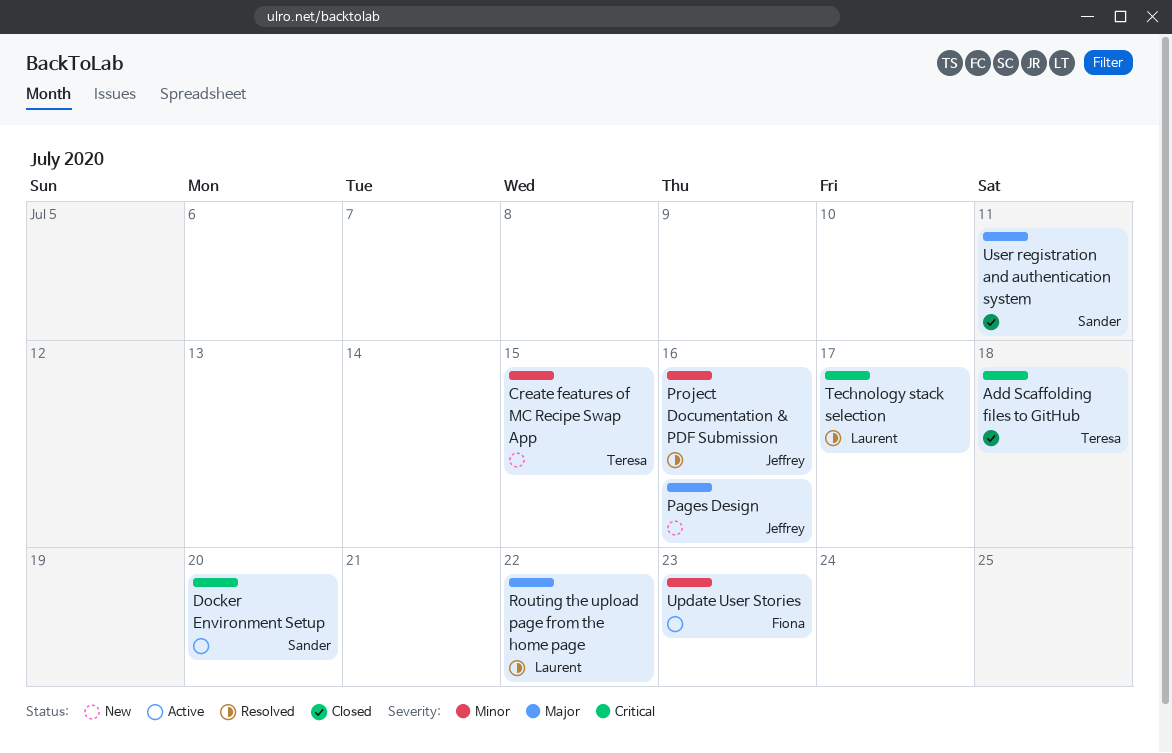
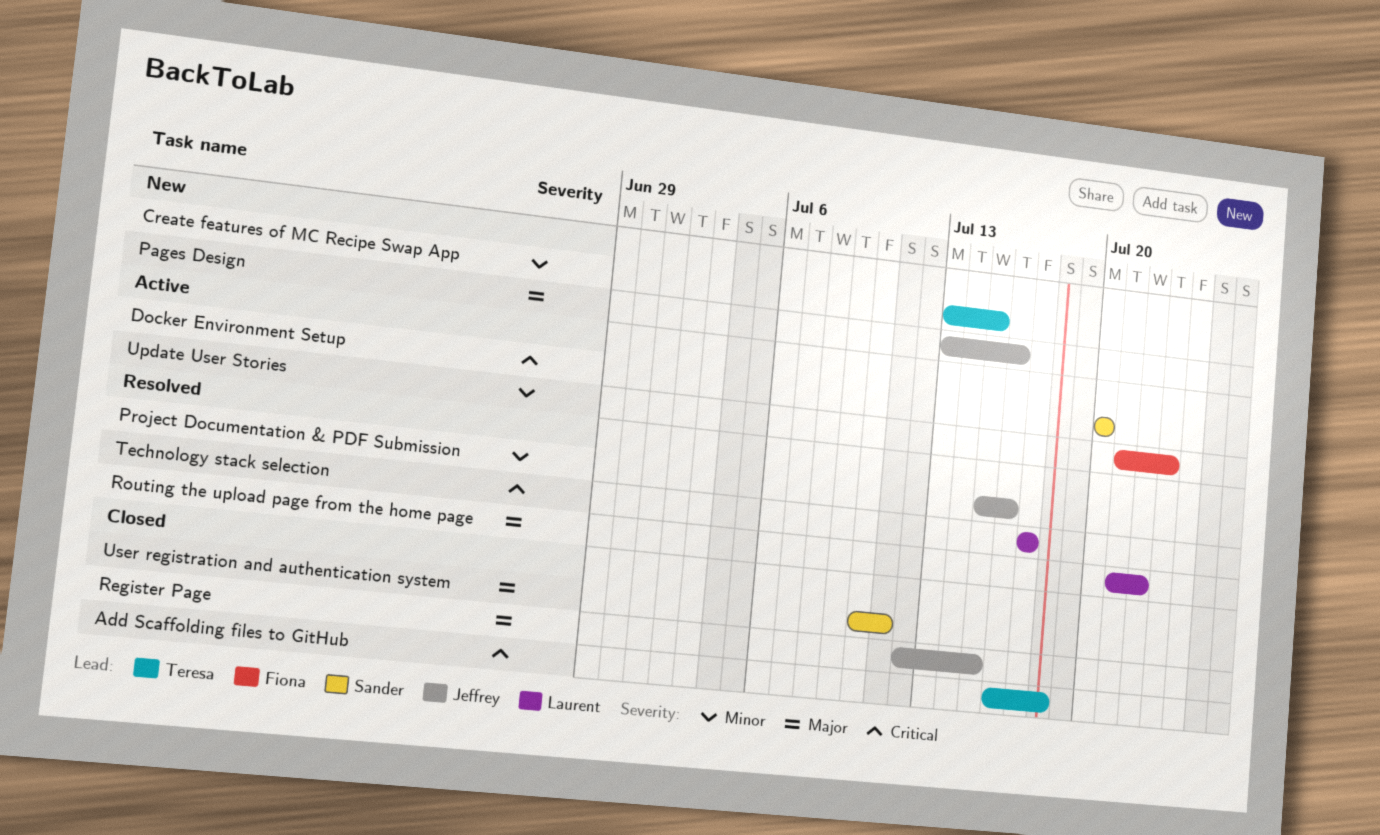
Register Page: none -> present

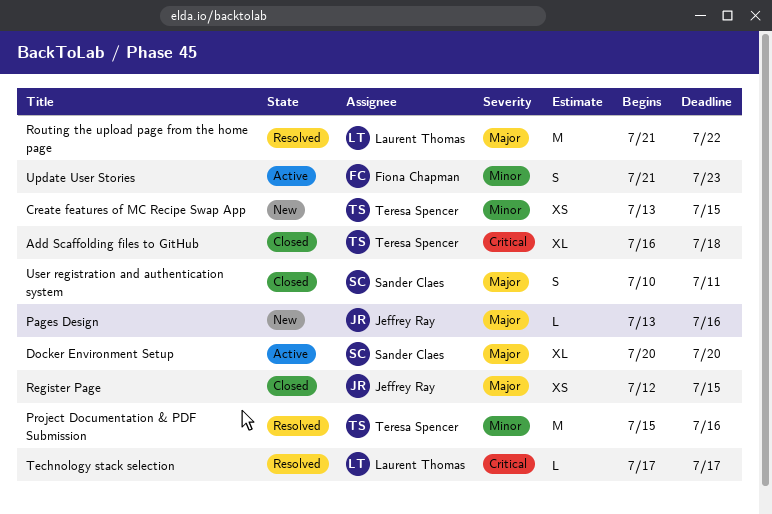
Docker Environment Setup, priority: Critical -> Major
Project Documentation & PDF Submission, owner: Jeffrey Ray -> Teresa Spencer

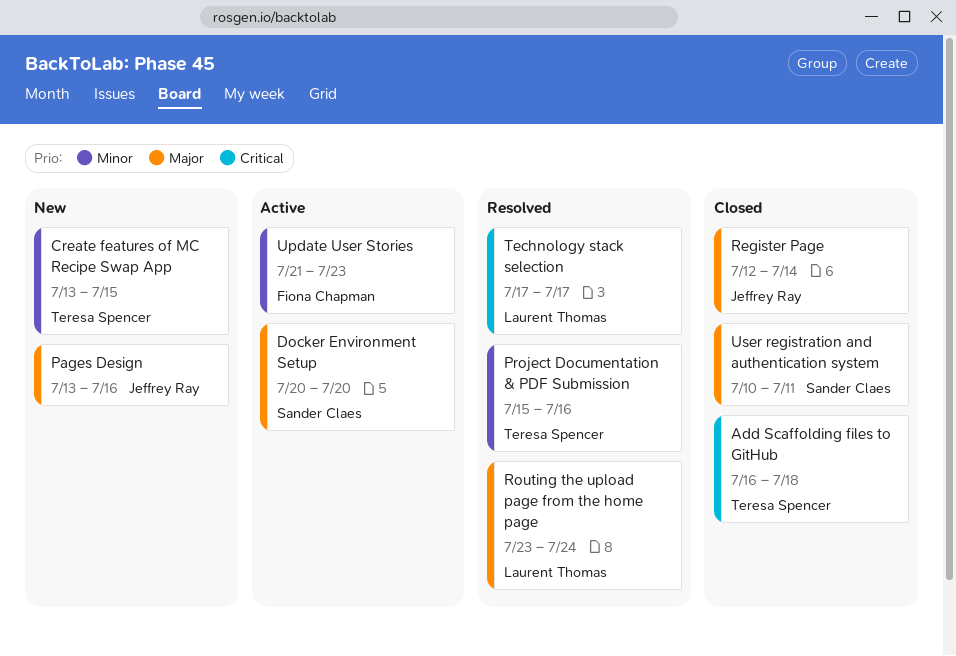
Register Page, due: Jul 15 -> Jul 14
Routing the upload page from the home page, start: Jul 21 -> Jul 23
Routing the upload page from the home page, due: Jul 22 -> Jul 24

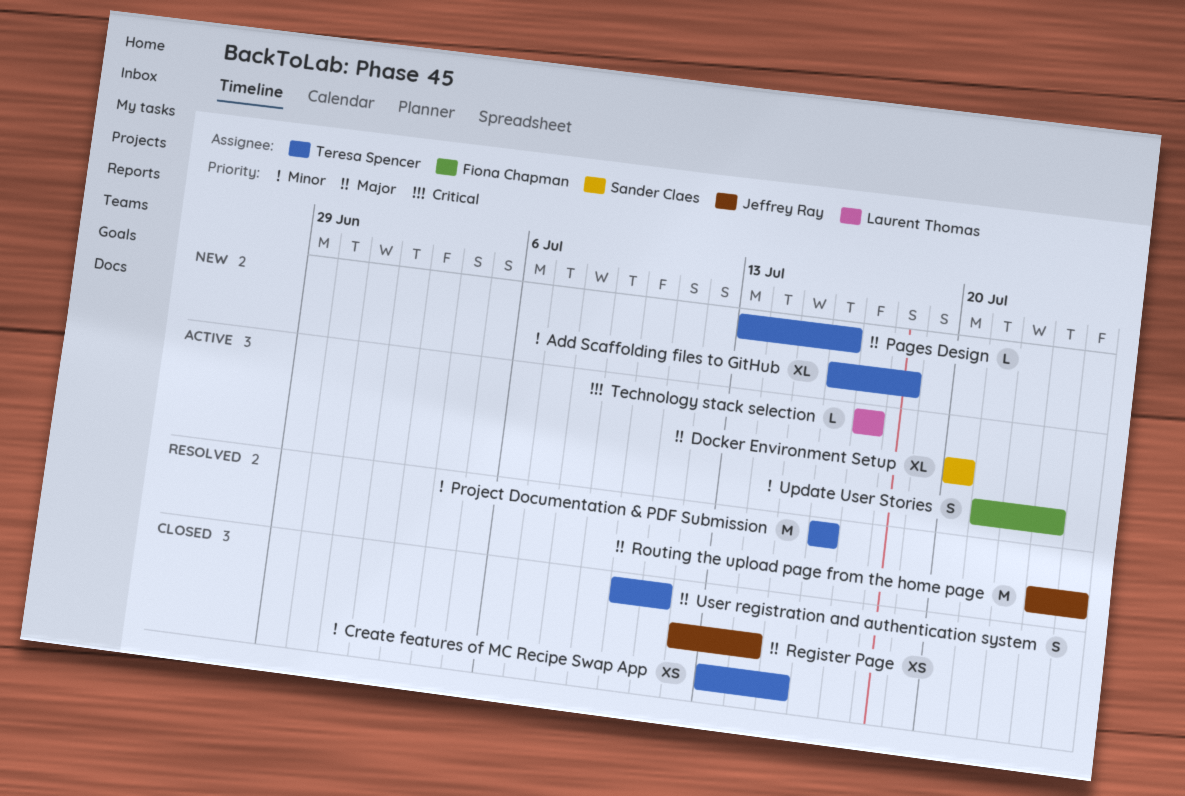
Add Scaffolding files to GitHub, status: Closed -> New
Add Scaffolding files to GitHub, priority: Critical -> Minor
Create features of MC Recipe Swap App, status: New -> Closed
Pages Design, owner: Jeffrey Ray -> Teresa Spencer
Project Documentation & PDF Submission, start: Jul 15 -> Jul 16
Routing the upload page from the home page, owner: Laurent Thomas -> Jeffrey Ray
Technology stack selection, status: Resolved -> Active
User registration and authentication system, owner: Sander Claes -> Teresa Spencer

